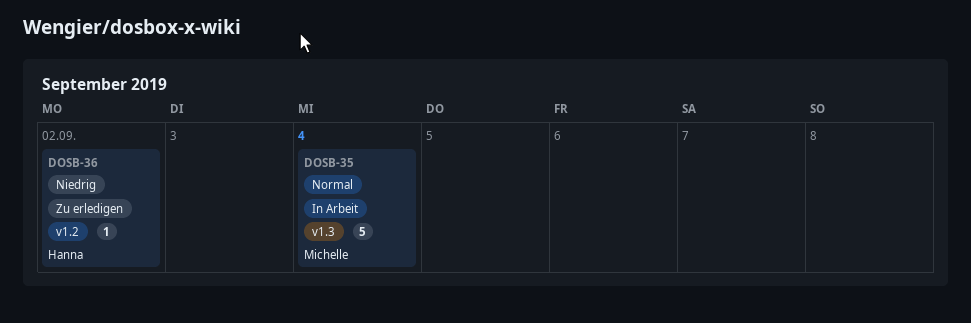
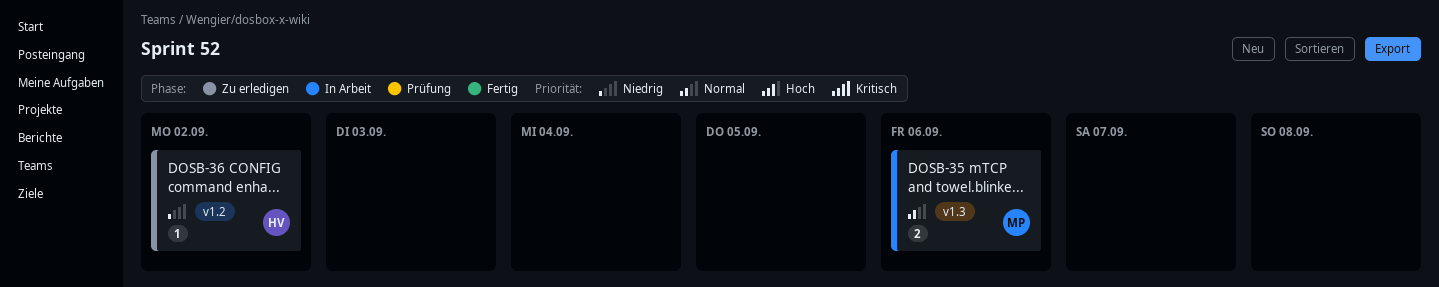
DOSB-35, estimate: 5 -> 2
DOSB-35, due: Sep 4 -> Sep 6

